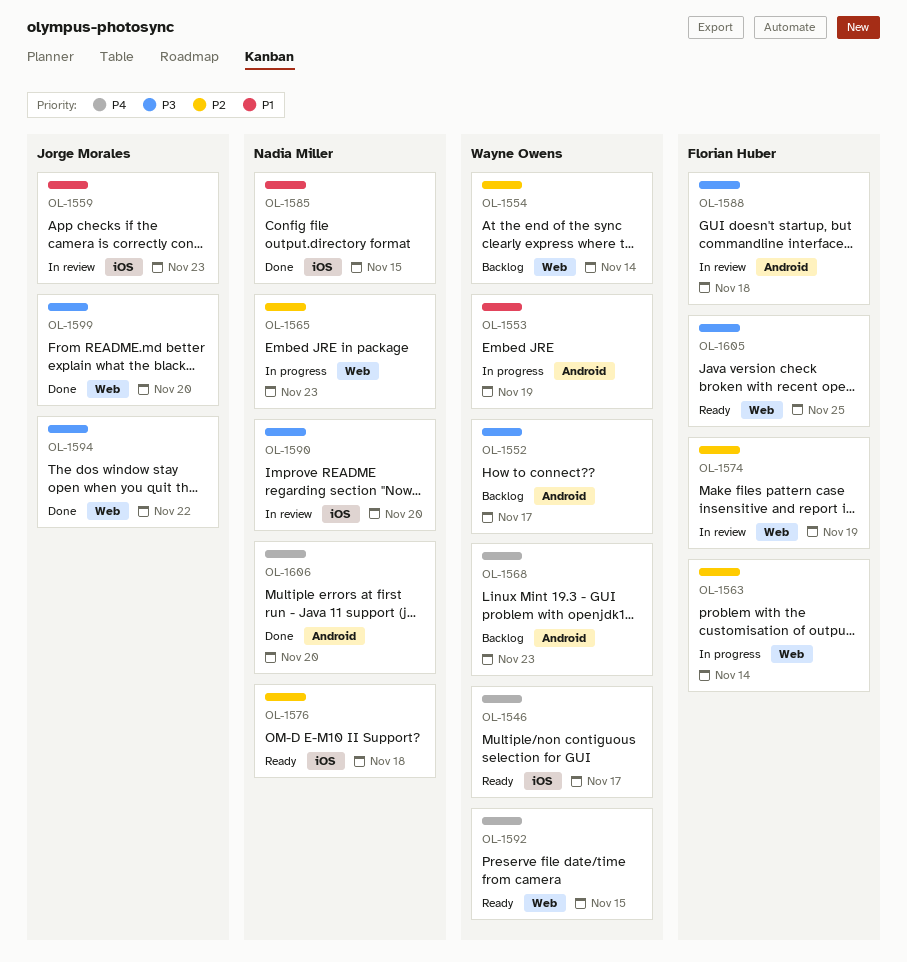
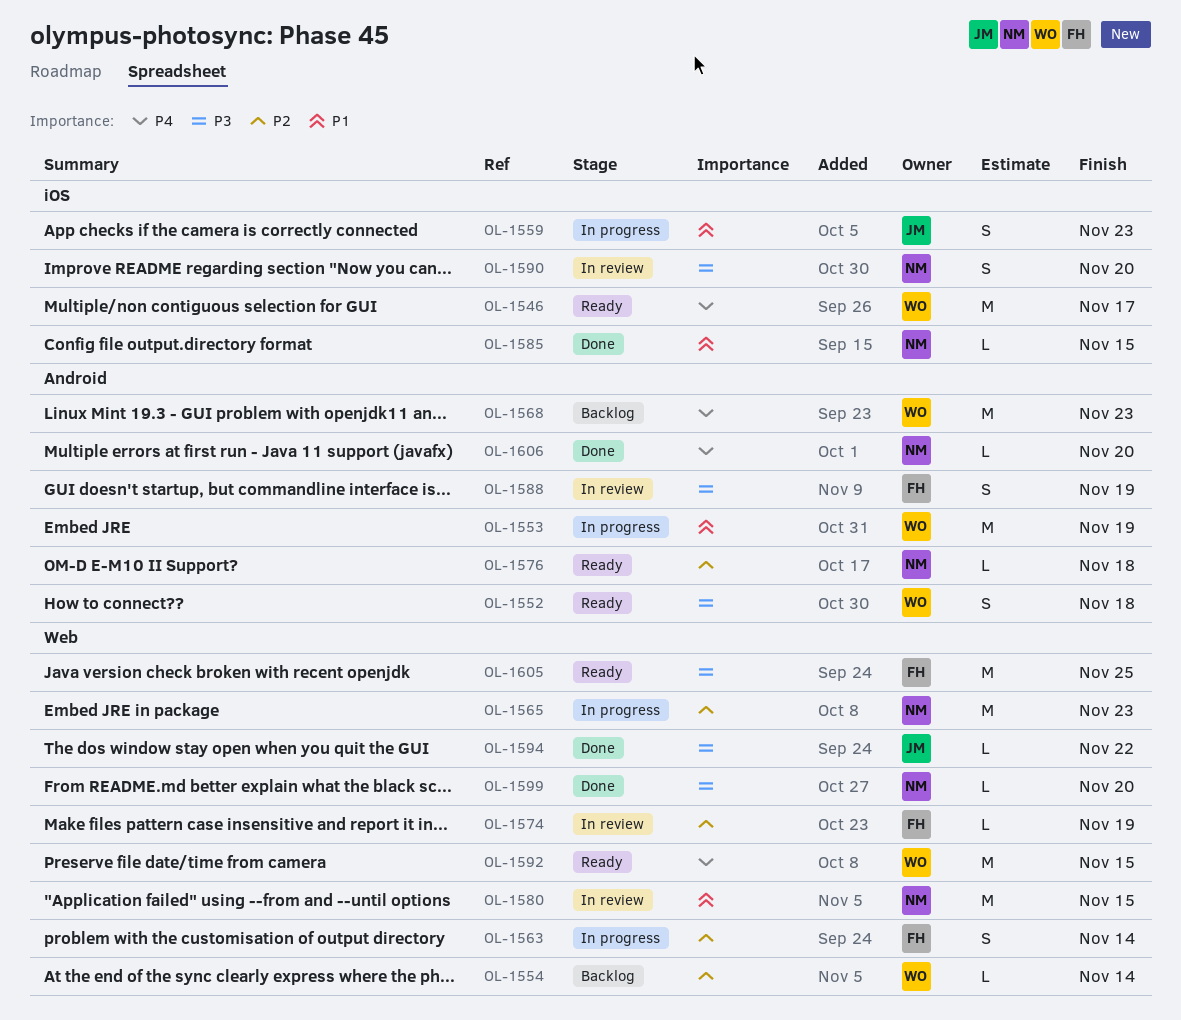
OL-1552, status: Backlog -> Ready
OL-1552, due: Nov 17 -> Nov 18
OL-1559, status: In review -> In progress
OL-1576, label: iOS -> Android
OL-1580: none -> present
OL-1588, due: Nov 18 -> Nov 19
OL-1599, owner: Jorge Morales -> Nadia Miller

